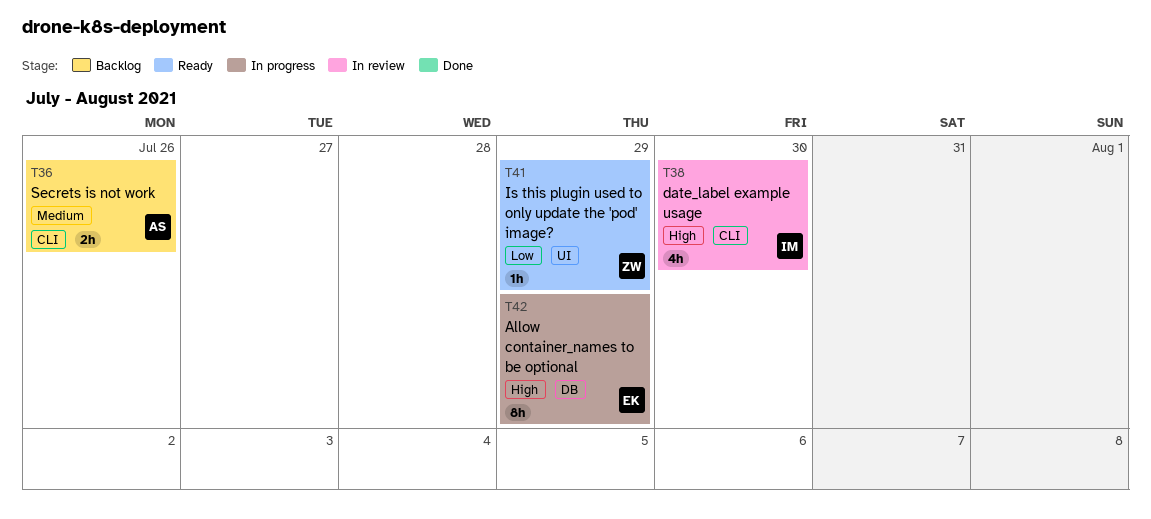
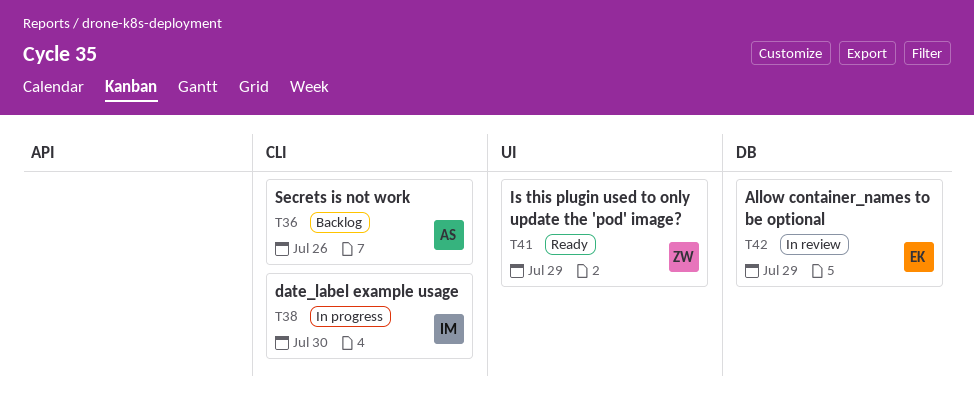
T38, status: In review -> In progress
T42, status: In progress -> In review

